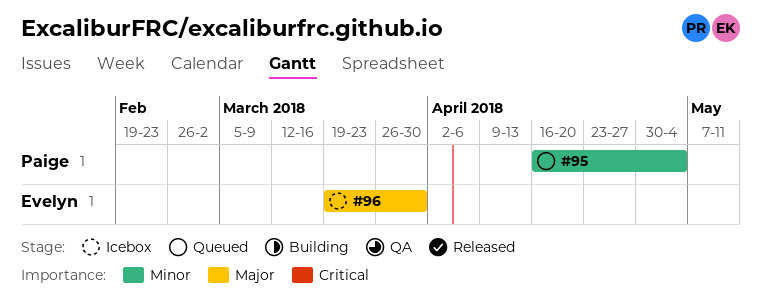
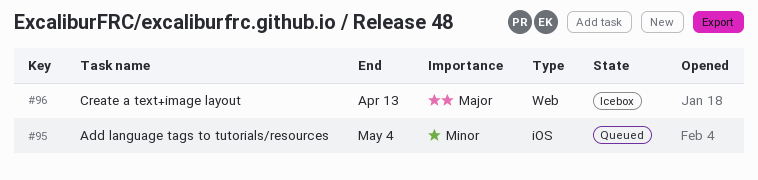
#96, due: Mar 30 -> Apr 13

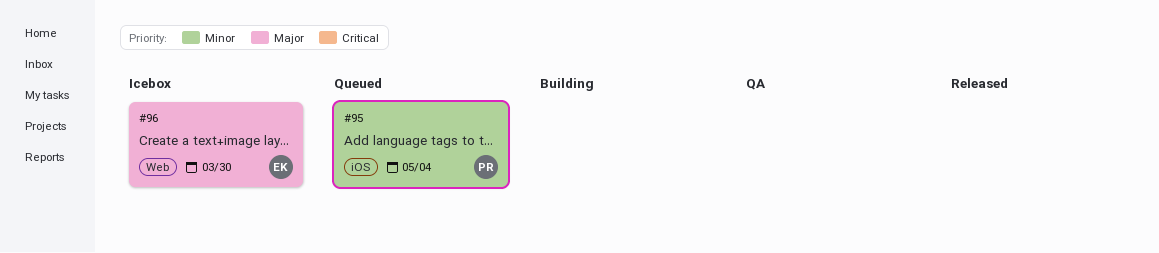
#96, due: Apr 13 -> Mar 30

